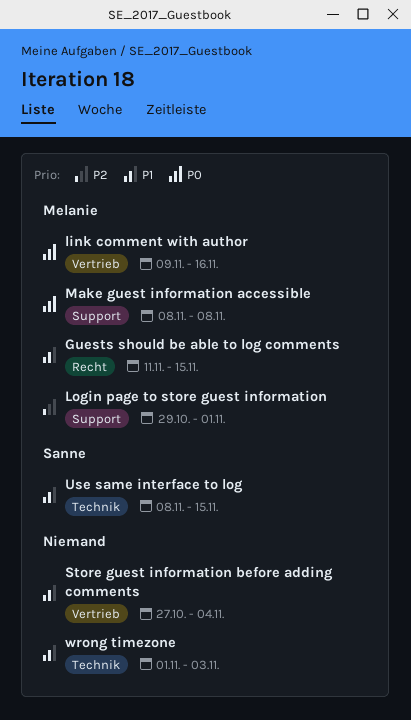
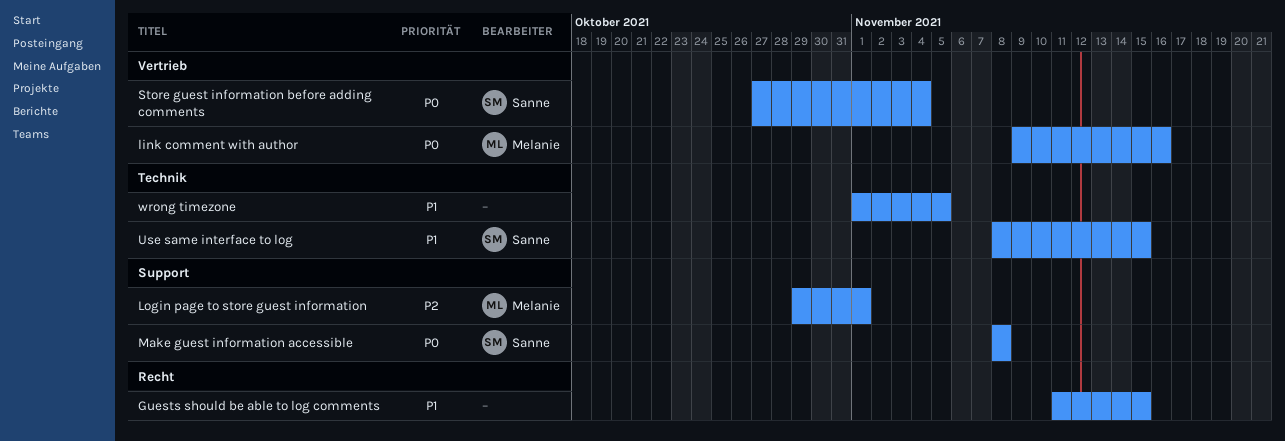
Guests should be able to log comments, owner: Melanie -> none
Make guest information accessible, owner: Melanie -> Sanne
Store guest information before adding comments, owner: none -> Sanne
Store guest information before adding comments, priority: P1 -> P0
wrong timezone, due: Nov 3 -> Nov 5

